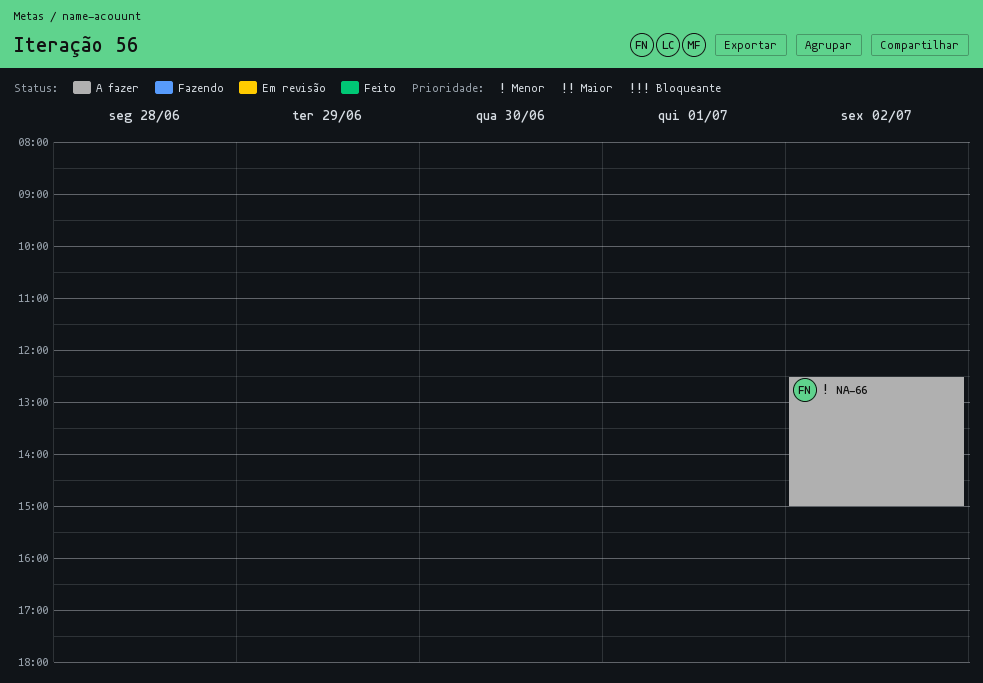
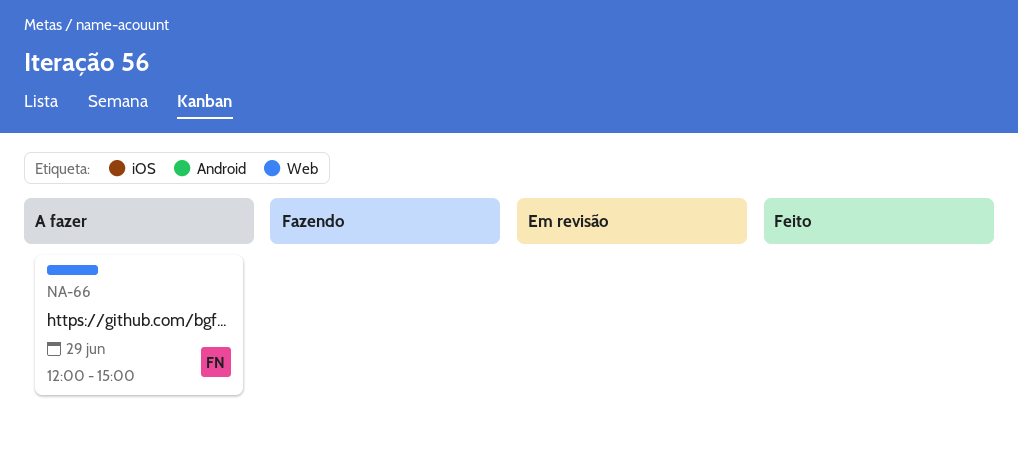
NA-66, day: Jul 2 -> Jun 29
NA-66, begins: 12:30 -> 12:00

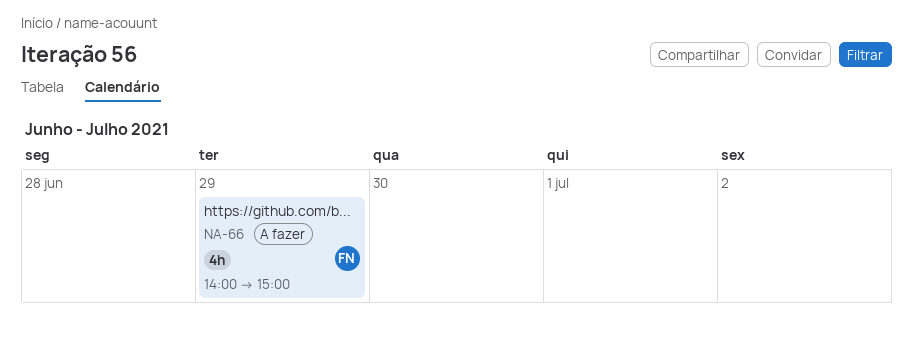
NA-66, begins: 12:00 -> 14:00

